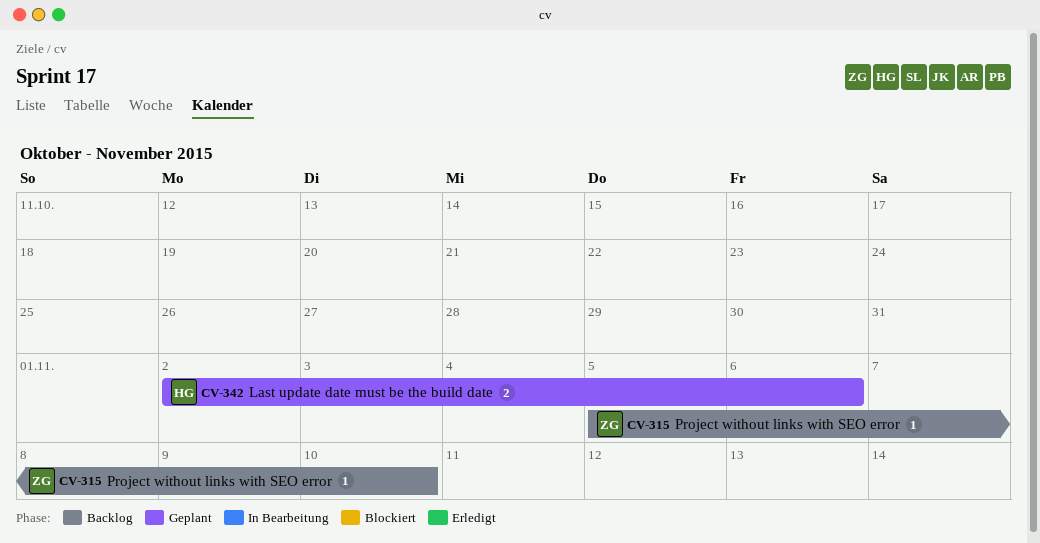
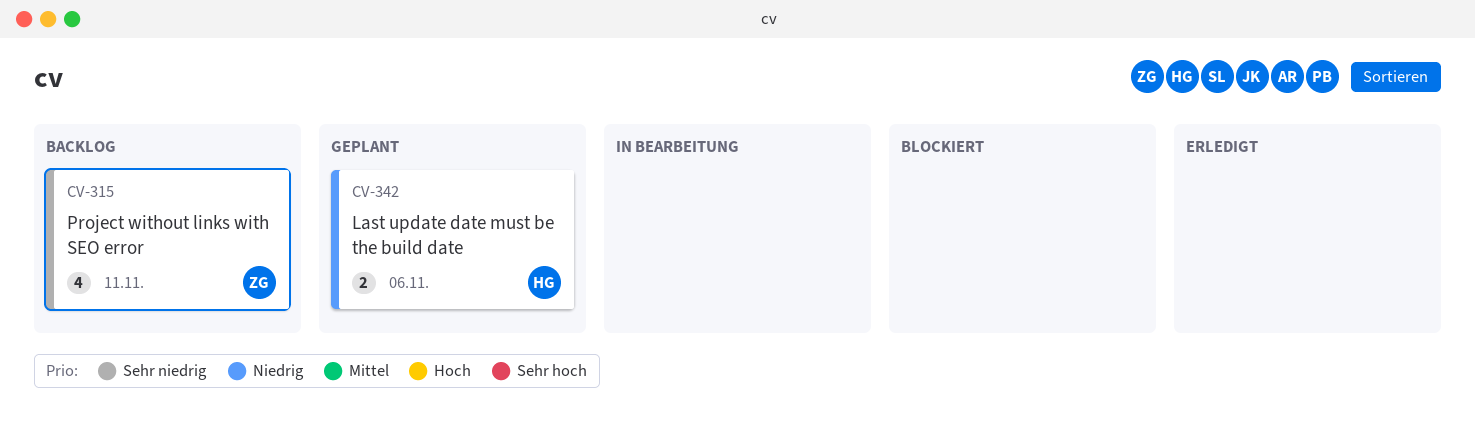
CV-315, estimate: 1 -> 4
CV-315, due: Nov 10 -> Nov 11

